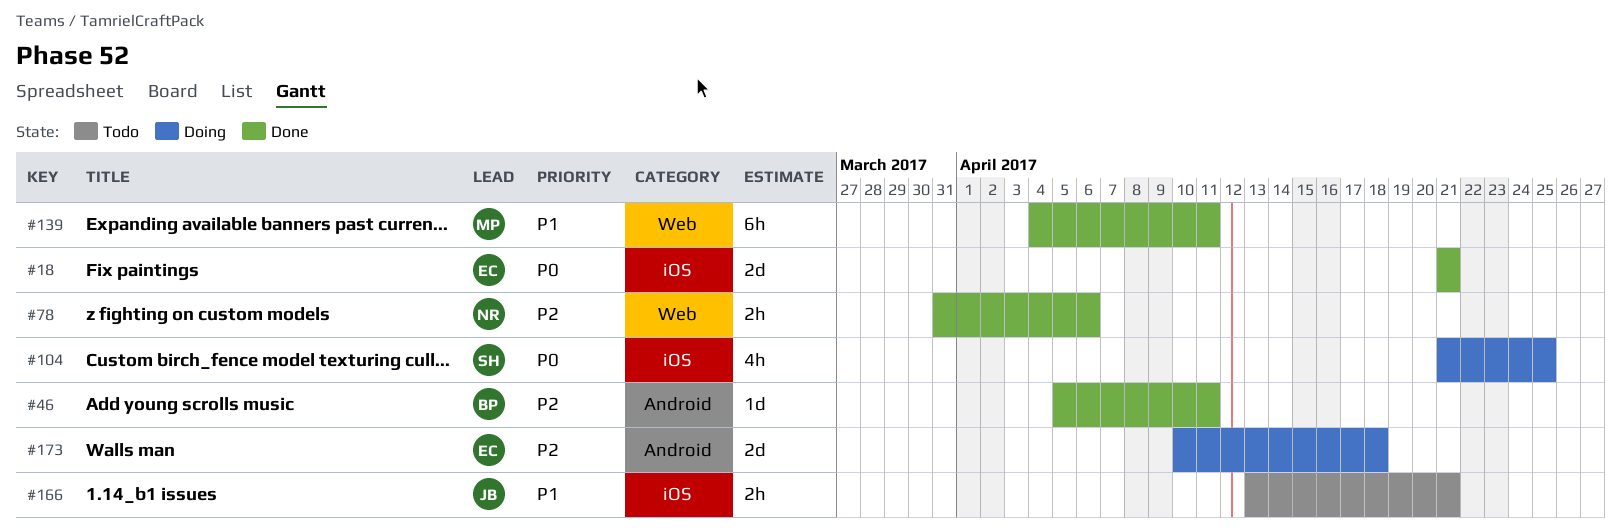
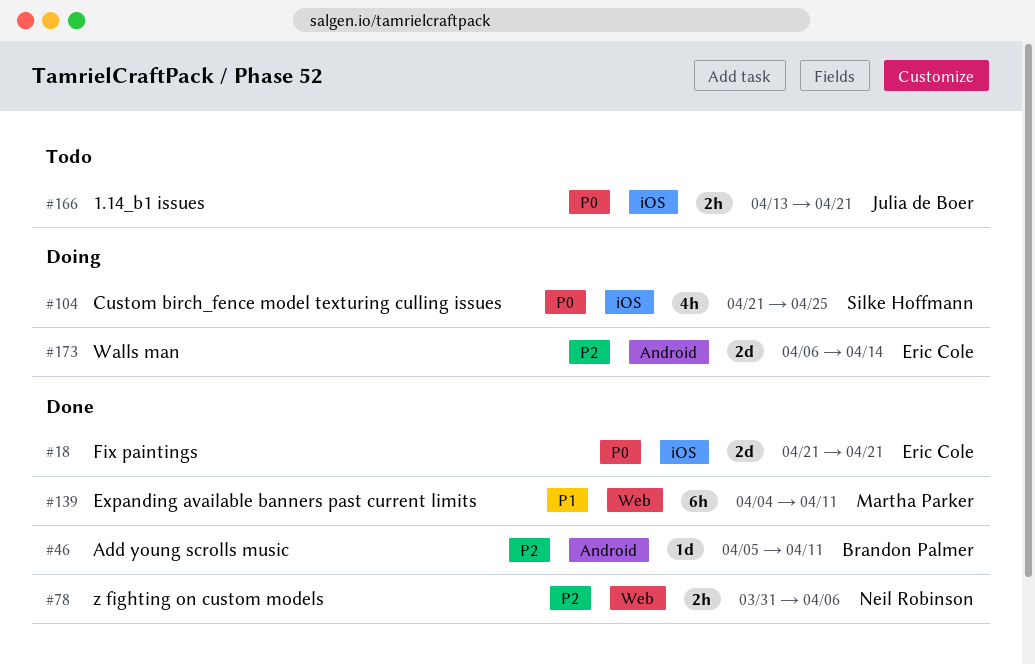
#166, priority: P1 -> P0
#173, start: Apr 10 -> Apr 6
#173, due: Apr 18 -> Apr 14

